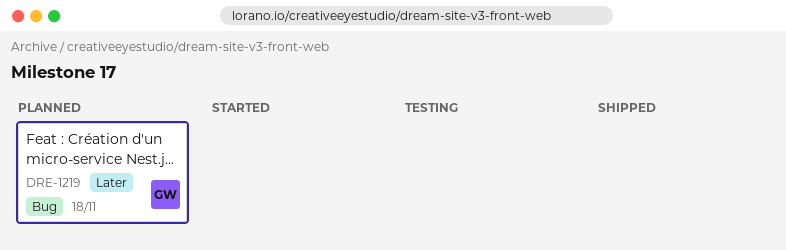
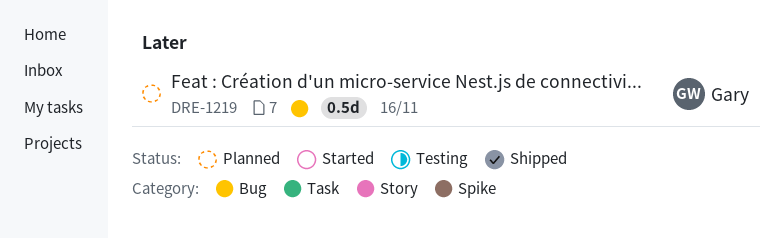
DRE-1219, due: Nov 18 -> Nov 16

